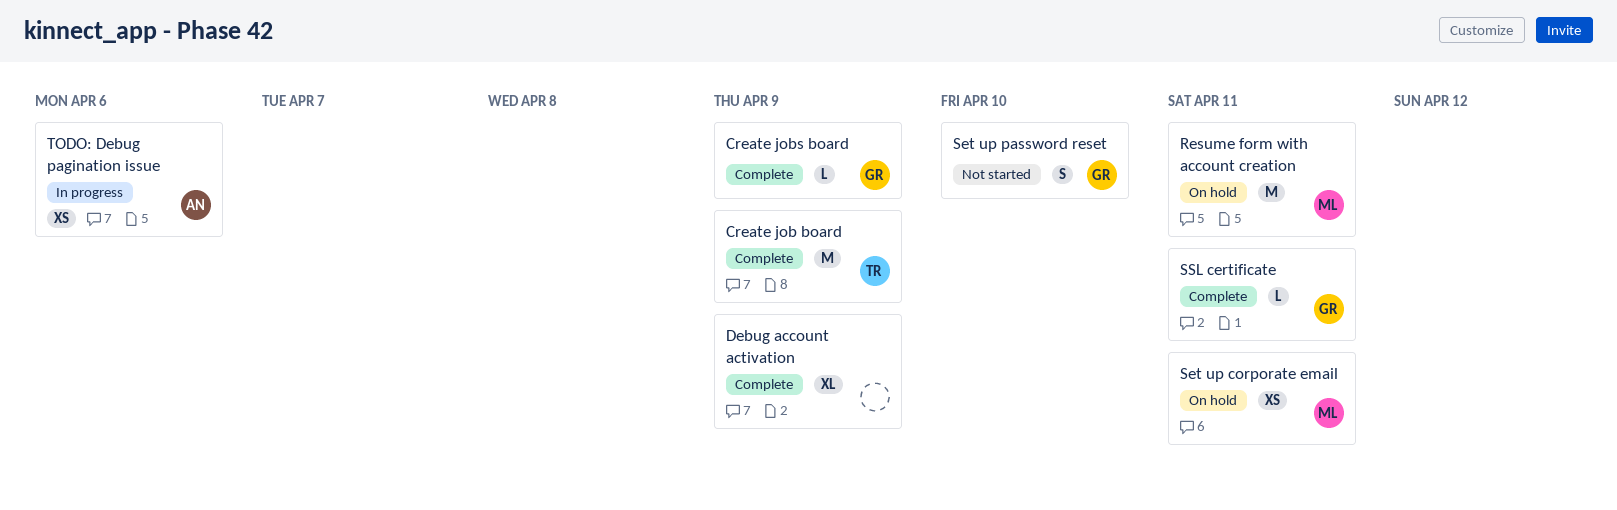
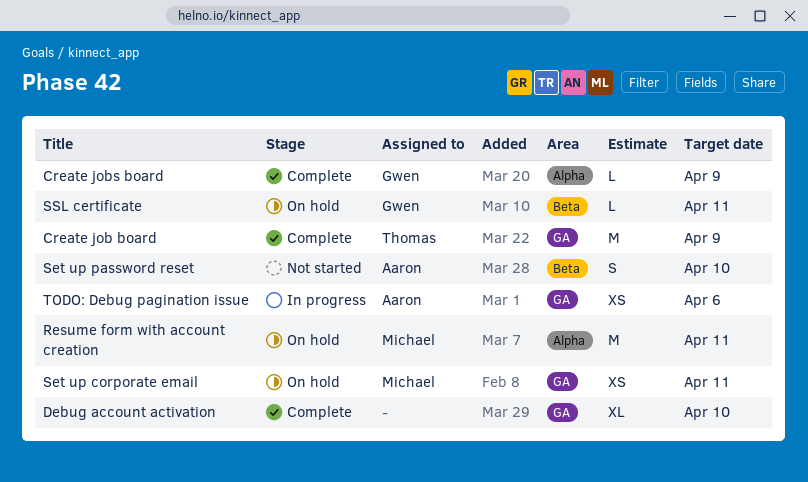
Debug account activation, due: Apr 9 -> Apr 10
Set up password reset, owner: Gwen -> Aaron
SSL certificate, status: Complete -> On hold

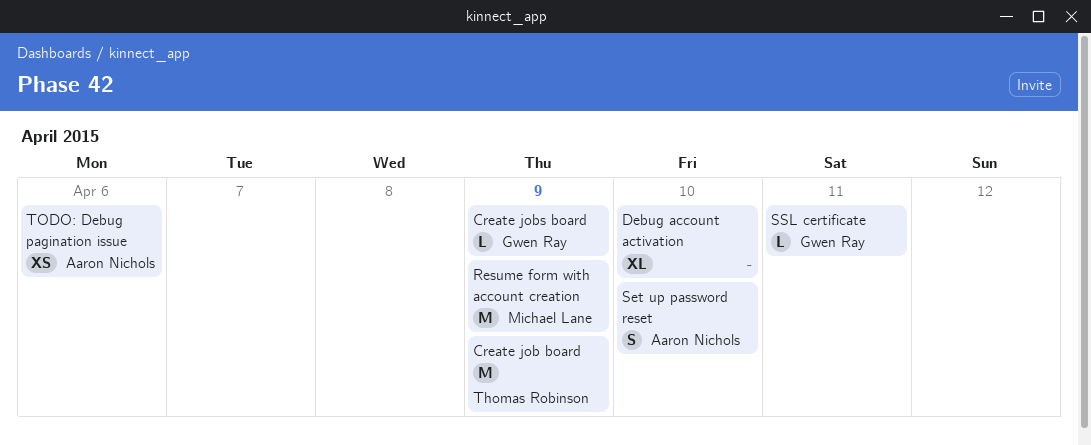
Resume form with account creation, due: Apr 11 -> Apr 9
Set up corporate email: present -> none

